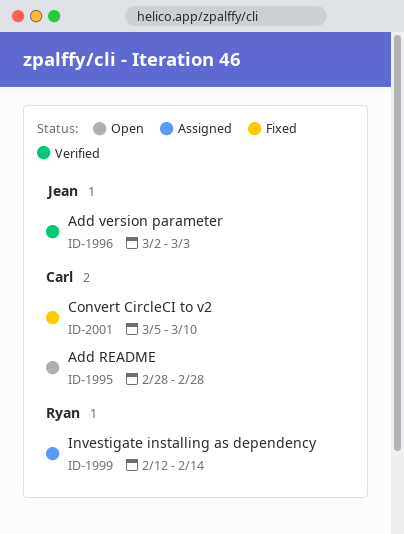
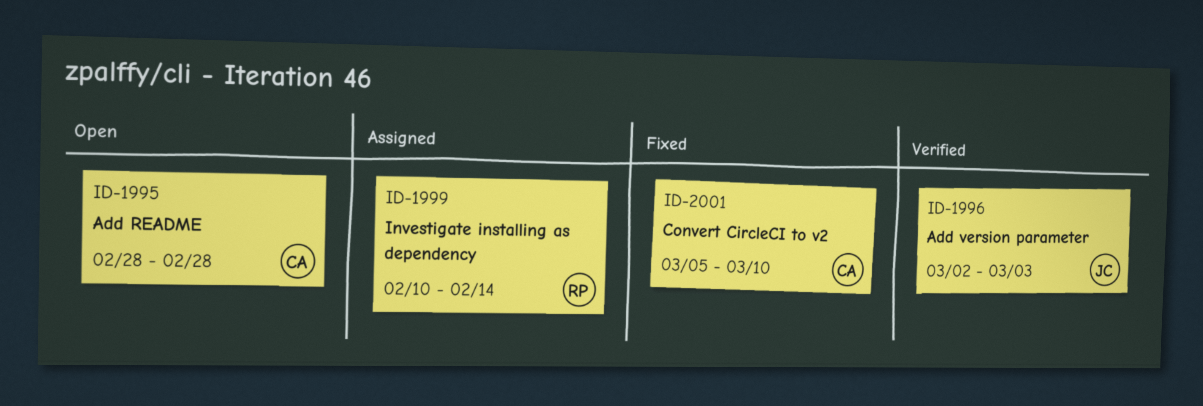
ID-1999, start: Feb 12 -> Feb 10

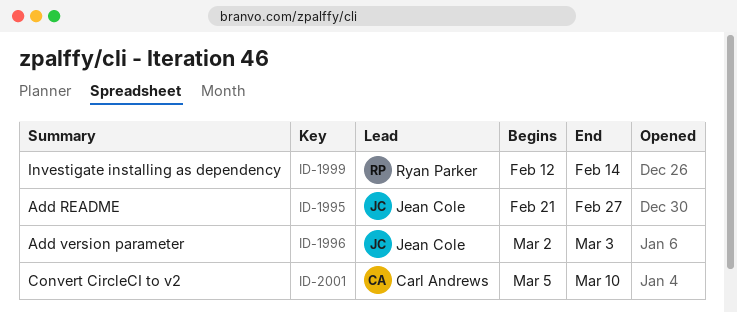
ID-1995, owner: Carl Andrews -> Jean Cole
ID-1995, start: Feb 28 -> Feb 21
ID-1995, due: Feb 28 -> Feb 27
ID-1999, start: Feb 10 -> Feb 12

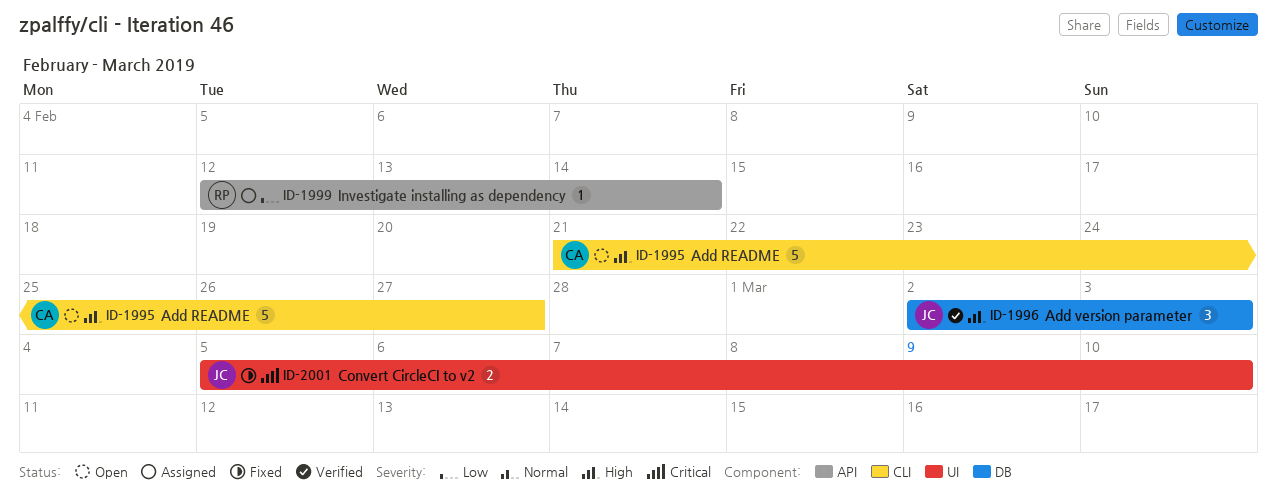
ID-1995, owner: Jean Cole -> Carl Andrews
ID-2001, owner: Carl Andrews -> Jean Cole

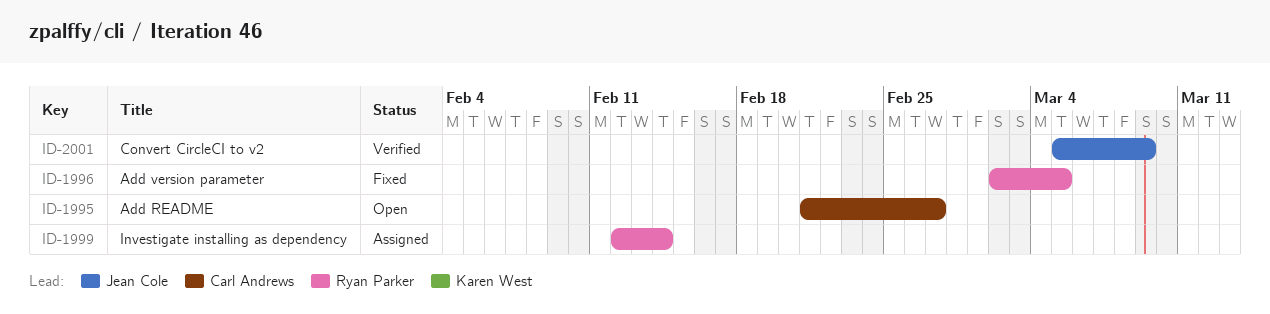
ID-1996, status: Verified -> Fixed
ID-1996, owner: Jean Cole -> Ryan Parker
ID-1996, due: Mar 3 -> Mar 5
ID-2001, status: Fixed -> Verified
ID-2001, due: Mar 10 -> Mar 9

